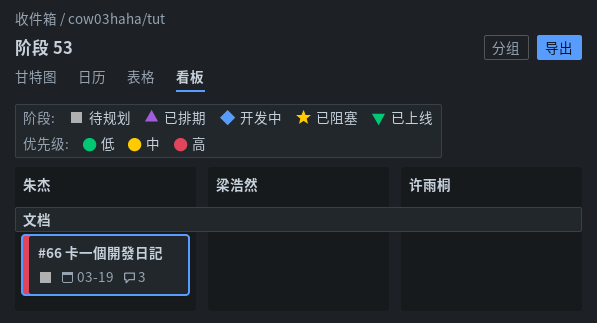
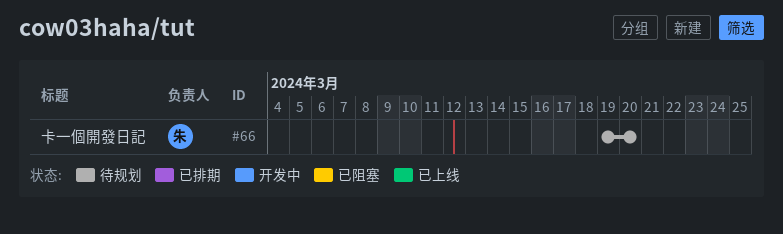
#66, due: Mar 19 -> Mar 20

